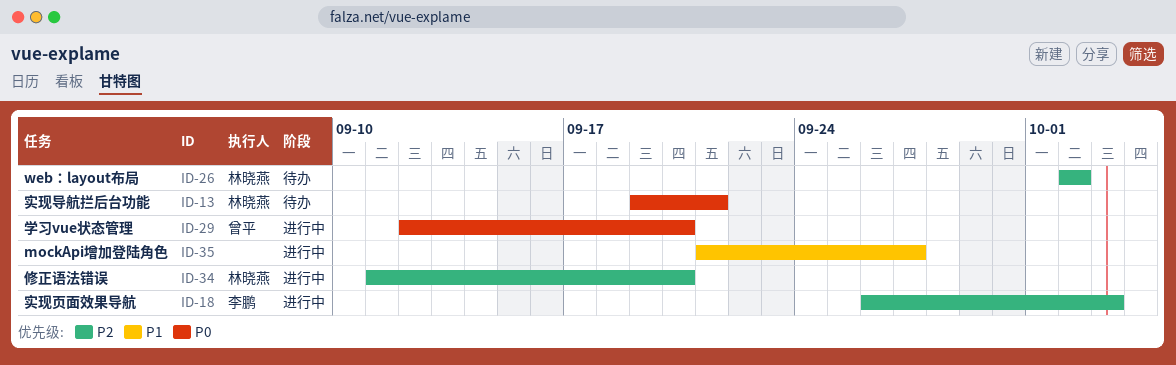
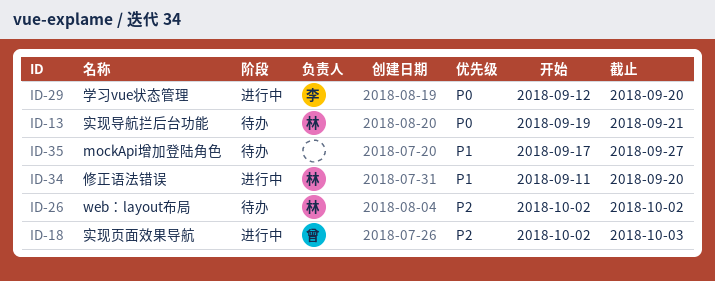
ID-18, owner: 李鹏 -> 曾平
ID-18, start: Sep 26 -> Oct 2
ID-29, owner: 曾平 -> 李鹏
ID-34, priority: P2 -> P1
ID-35, status: 进行中 -> 待办
ID-35, start: Sep 21 -> Sep 17

